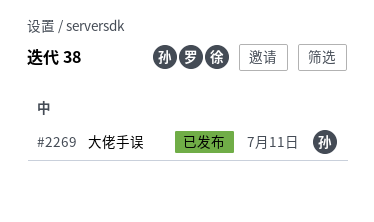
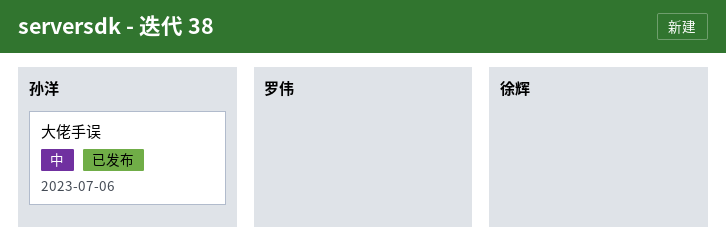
大佬手误, due: Jul 11 -> Jul 6

